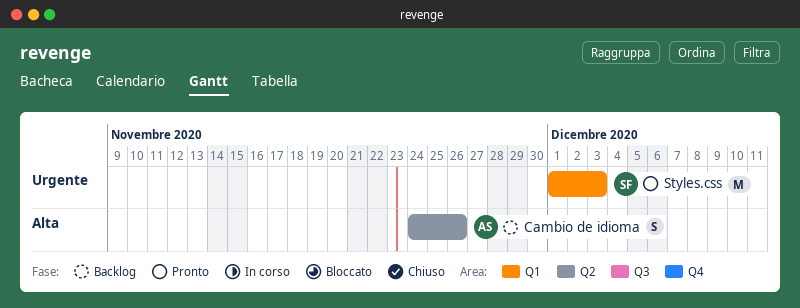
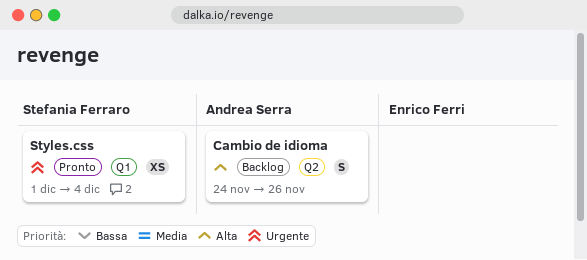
Styles.css, estimate: M -> XS
Styles.css, due: Dec 3 -> Dec 4

